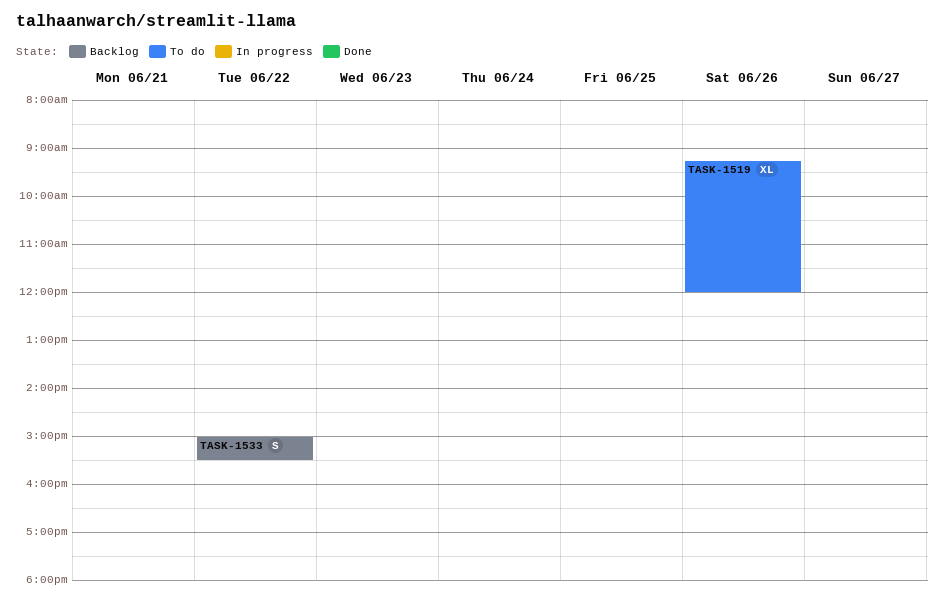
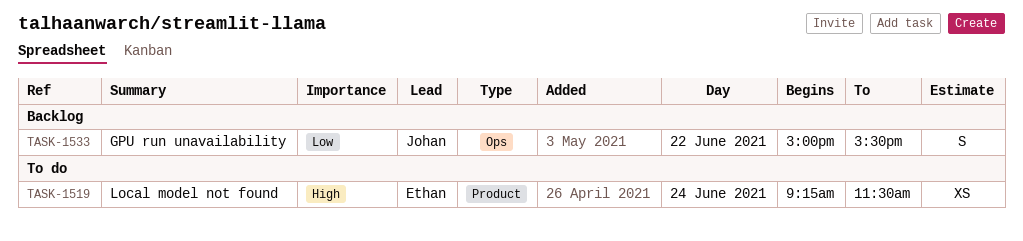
TASK-1519, estimate: XL -> XS
TASK-1519, day: Jun 26 -> Jun 24
TASK-1519, ends: 12:00 -> 11:30

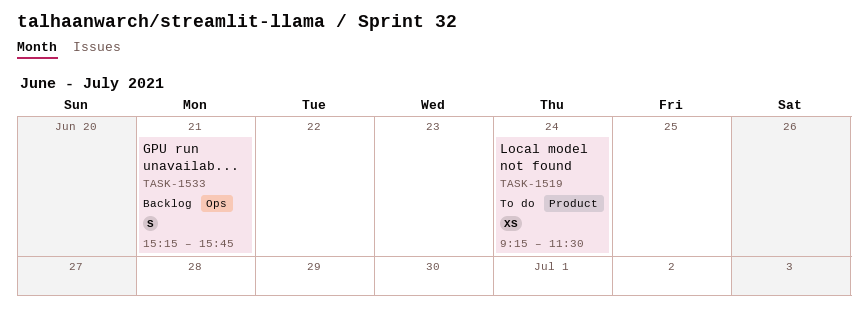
TASK-1533, day: Jun 22 -> Jun 21
TASK-1533, begins: 15:00 -> 15:15
TASK-1533, ends: 15:30 -> 15:45

